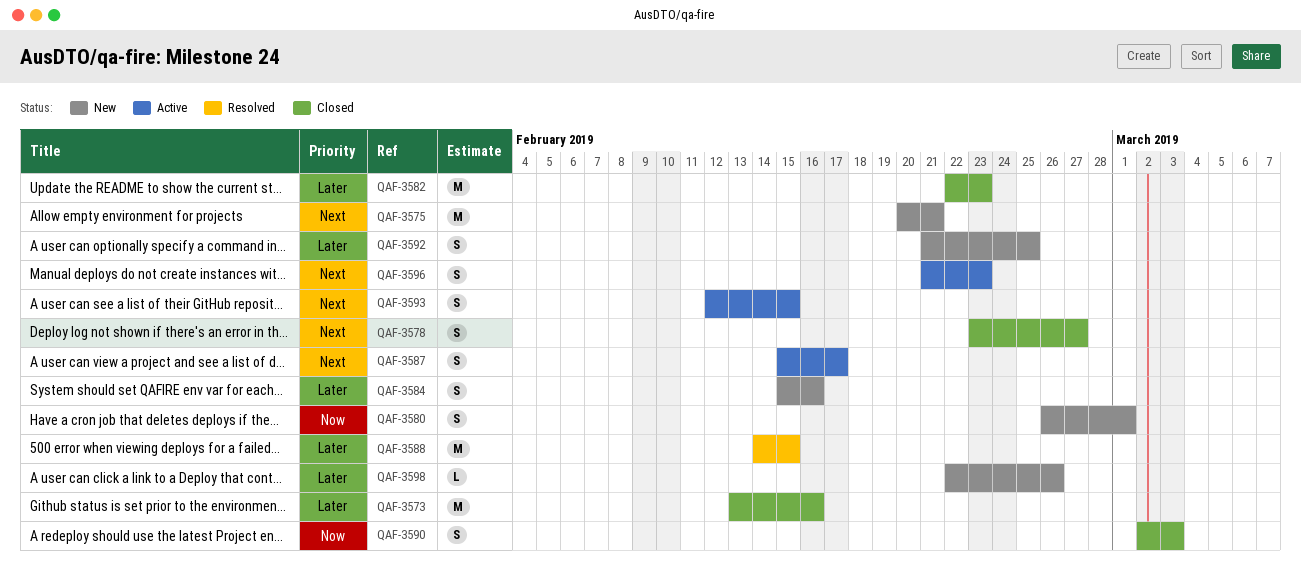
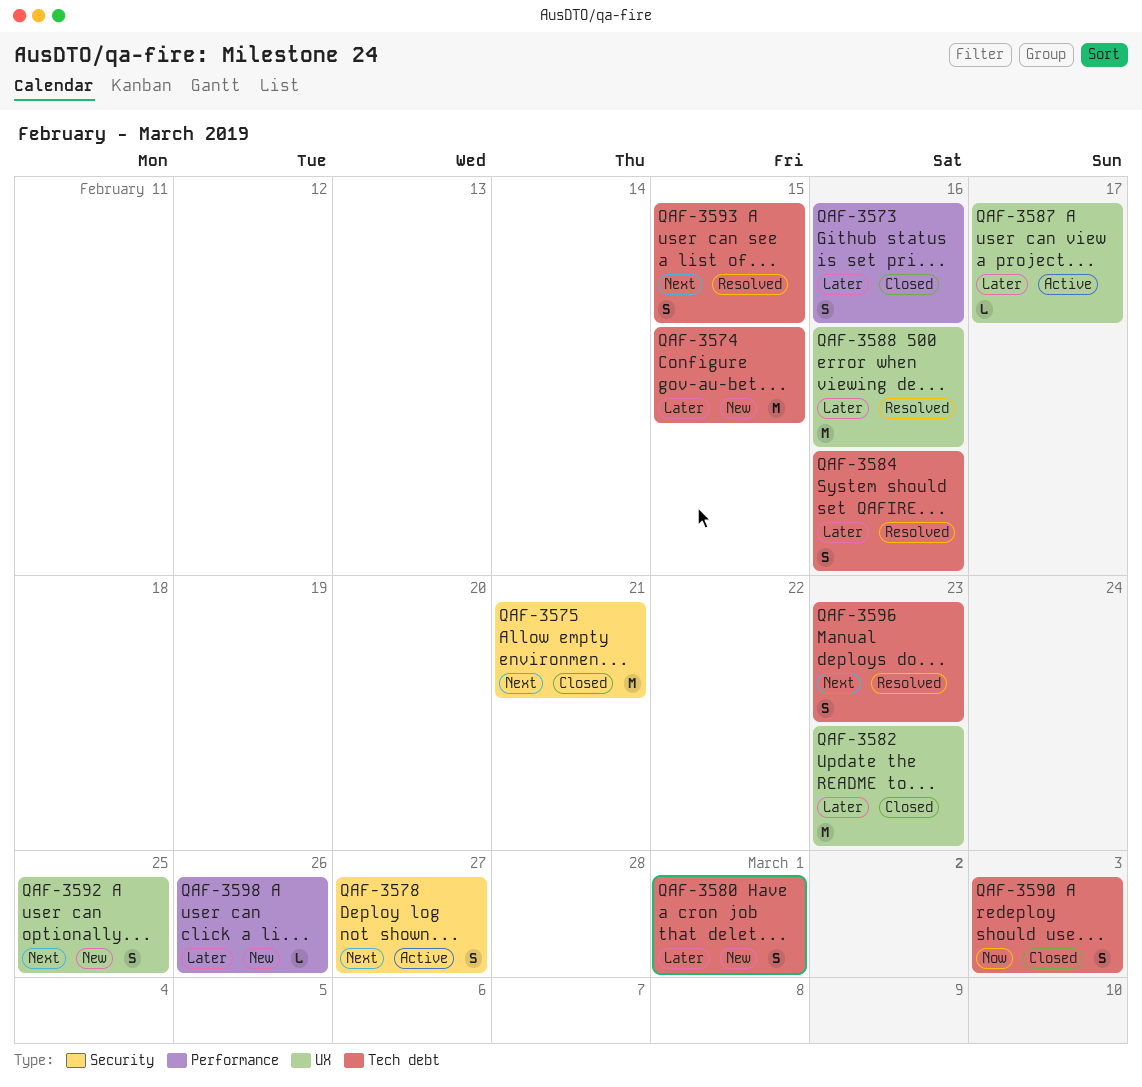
QAF-3573, estimate: M -> S
QAF-3574: none -> present
QAF-3575, status: New -> Closed
QAF-3578, status: Closed -> Active
QAF-3580, priority: Now -> Later
QAF-3584, status: New -> Resolved
QAF-3587, priority: Next -> Later
QAF-3587, estimate: S -> L
QAF-3588, due: Feb 15 -> Feb 16
QAF-3592, priority: Later -> Next
QAF-3593, status: Active -> Resolved
QAF-3596, status: Active -> Resolved

